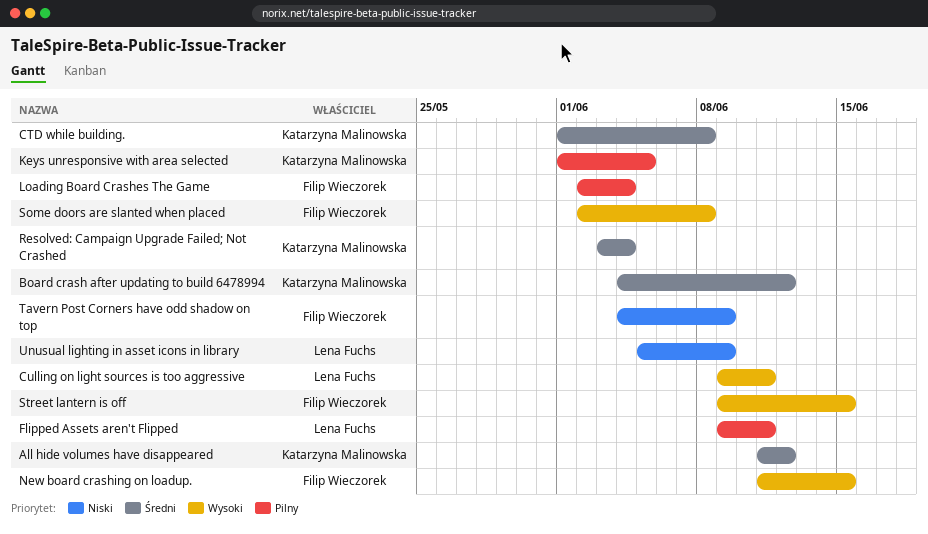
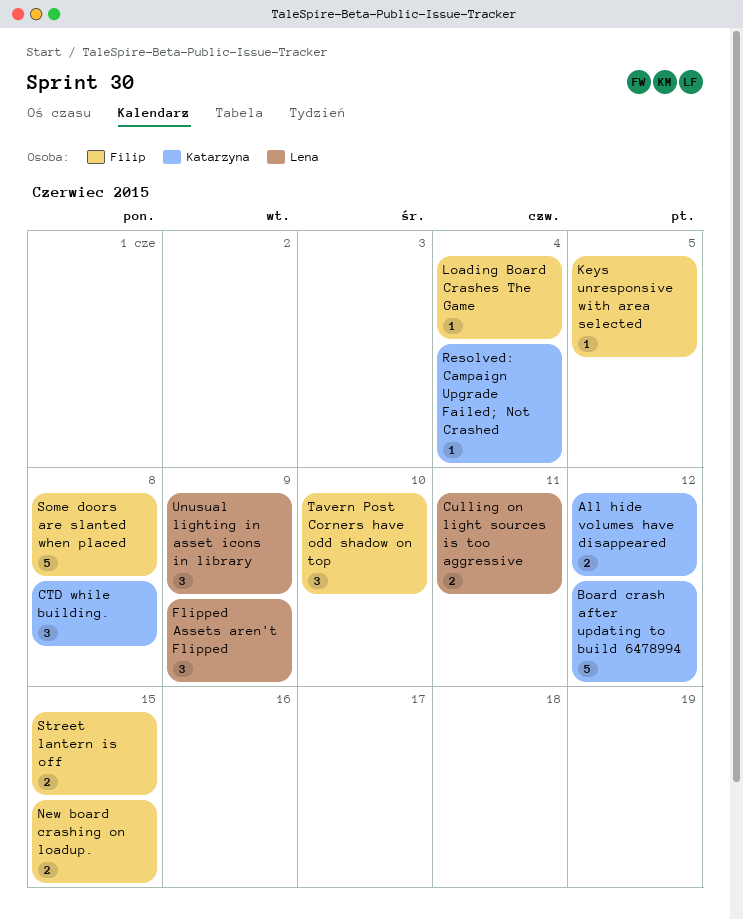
Flipped Assets aren't Flipped, due: Jun 11 -> Jun 9
Keys unresponsive with area selected, owner: Katarzyna Malinowska -> Filip Wieczorek
Tavern Post Corners have odd shadow on top, due: Jun 9 -> Jun 10

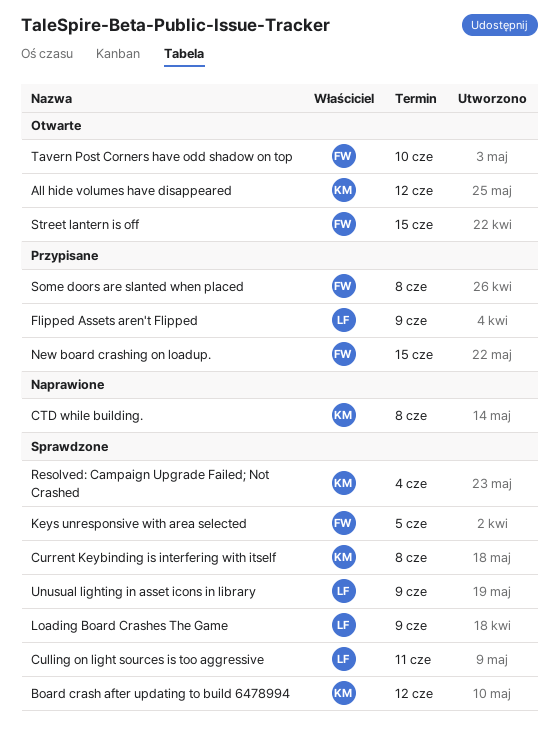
Current Keybinding is interfering with itself: none -> present
Loading Board Crashes The Game, owner: Filip -> Lena
Loading Board Crashes The Game, due: Jun 4 -> Jun 9

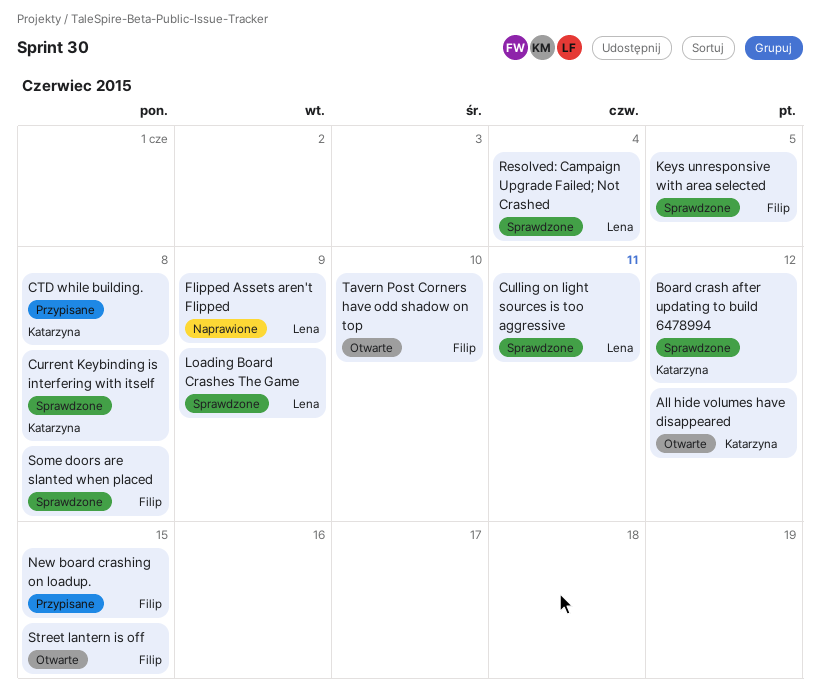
CTD while building., status: Naprawione -> Przypisane
Flipped Assets aren't Flipped, status: Przypisane -> Naprawione
Resolved: Campaign Upgrade Failed; Not Crashed, owner: Katarzyna -> Lena
Some doors are slanted when placed, status: Przypisane -> Sprawdzone
Unusual lighting in asset icons in library: present -> none

